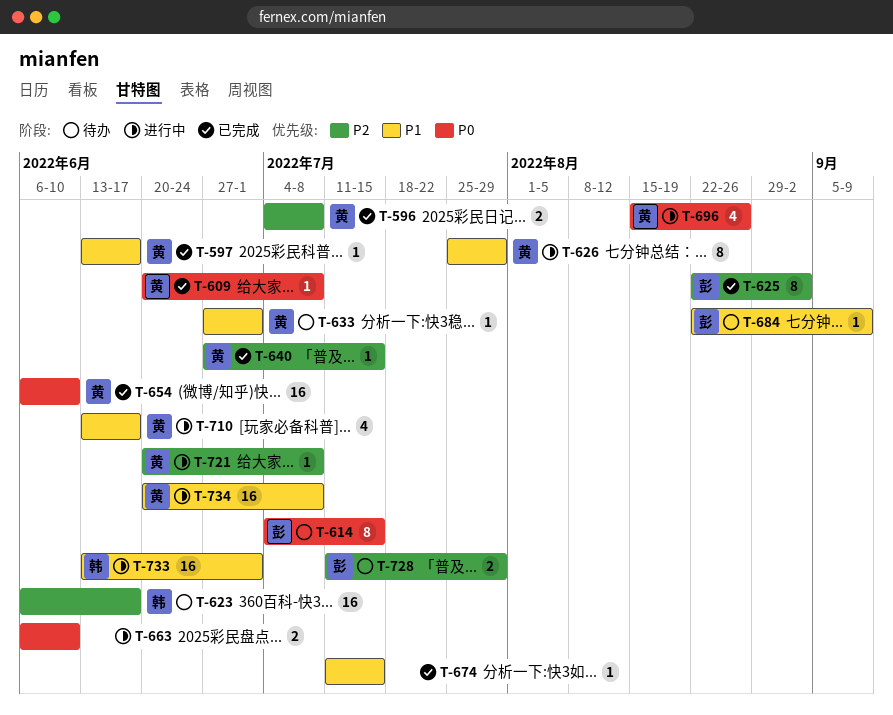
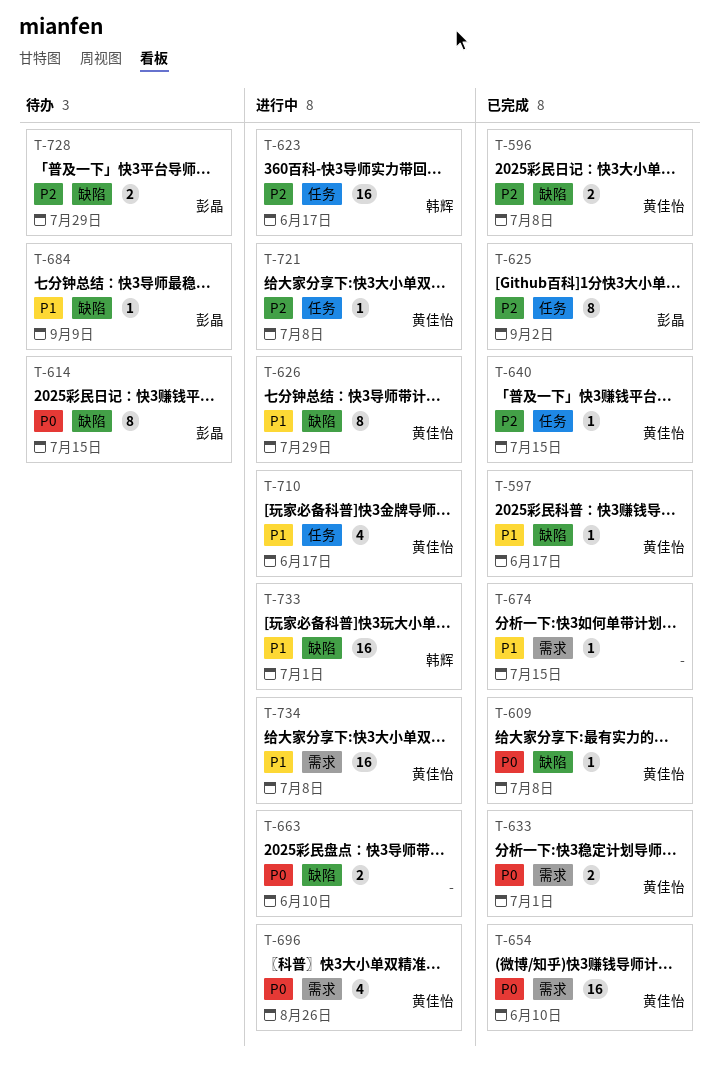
T-623, status: 待办 -> 进行中
T-633, status: 待办 -> 已完成
T-633, priority: P1 -> P0
T-633, estimate: 1 -> 2

